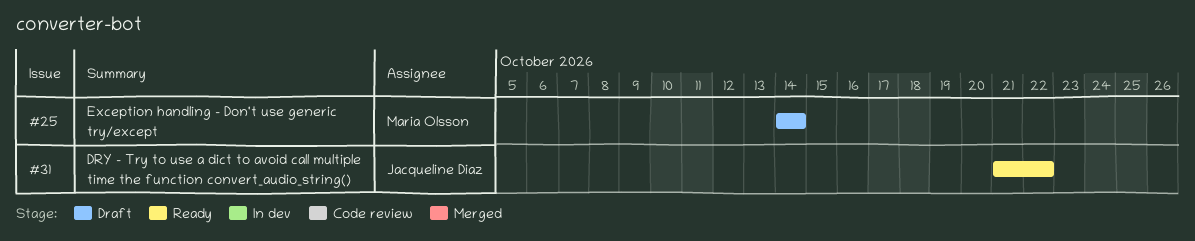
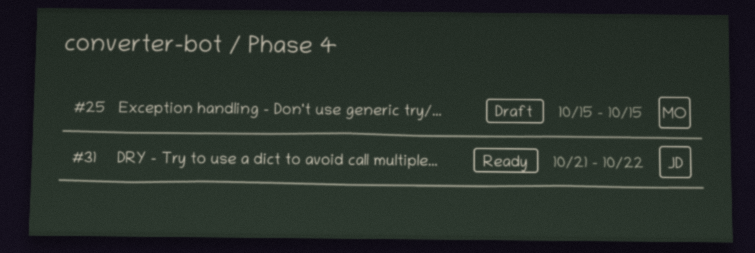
#25, start: Oct 14 -> Oct 15
#25, due: Oct 14 -> Oct 15

